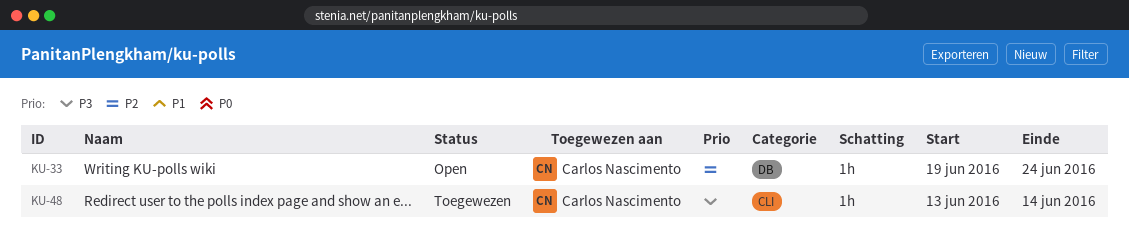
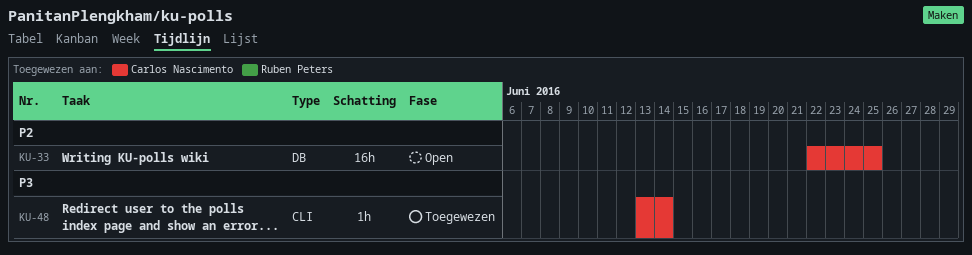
KU-33, estimate: 1h -> 16h
KU-33, start: Jun 19 -> Jun 22
KU-33, due: Jun 24 -> Jun 25

